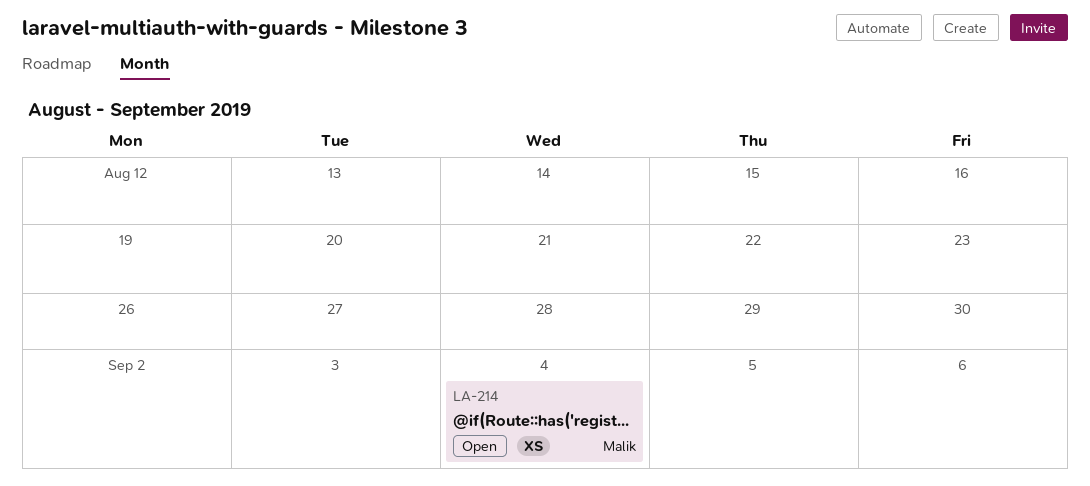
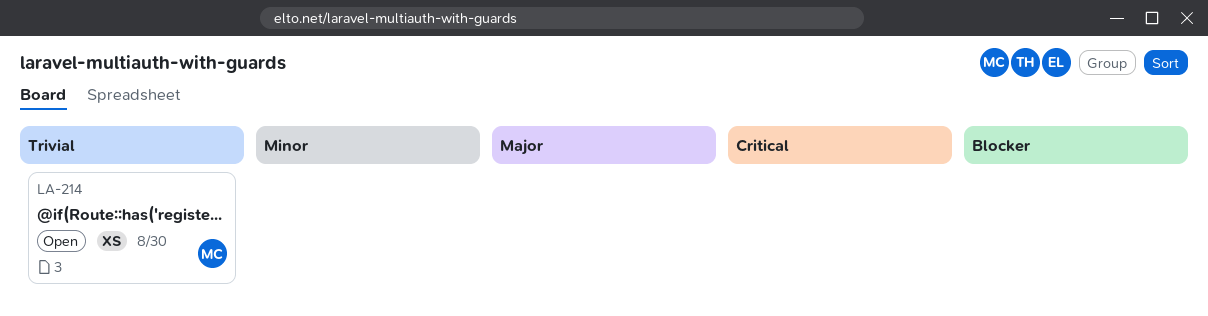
LA-214, due: Sep 4 -> Aug 30

